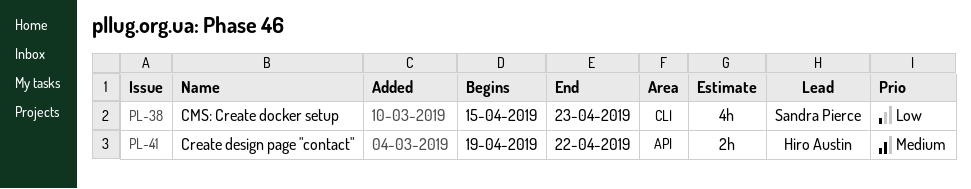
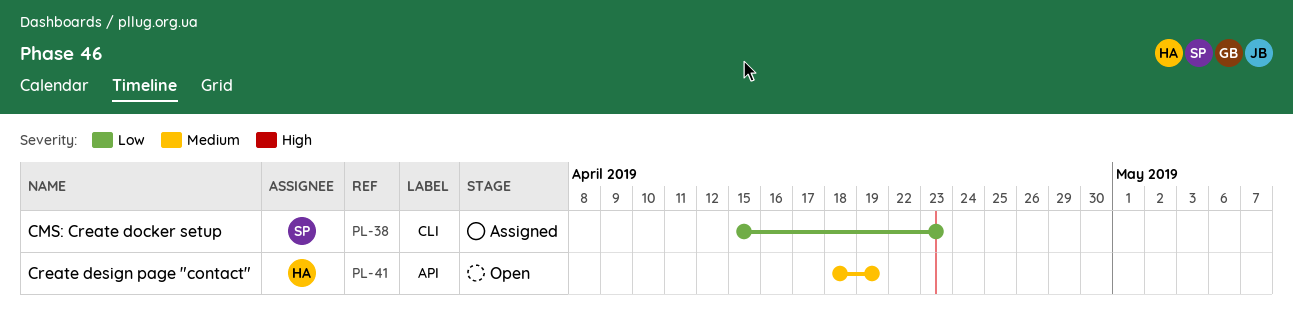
PL-41, start: Apr 19 -> Apr 18
PL-41, due: Apr 22 -> Apr 19

